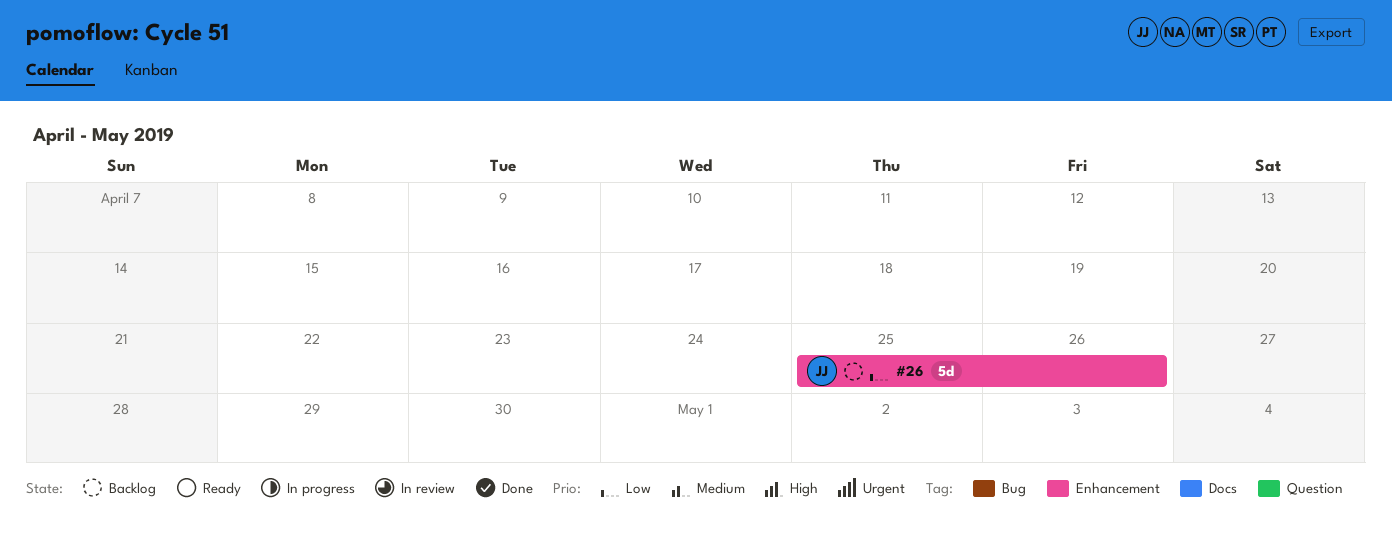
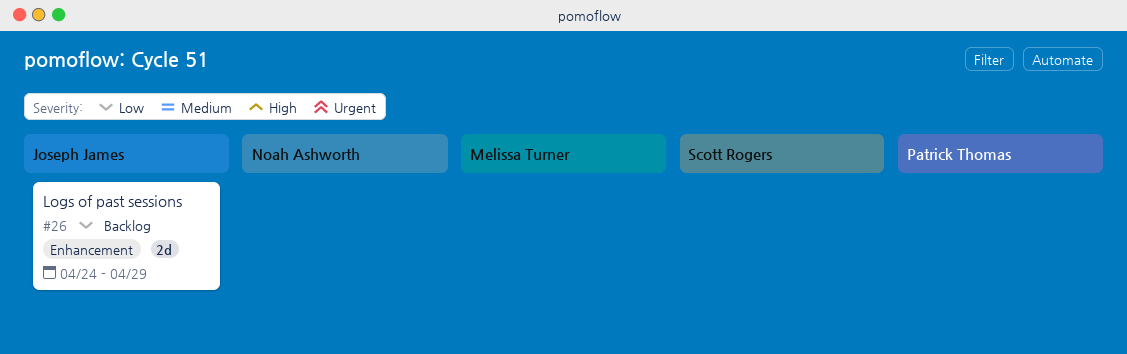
#26, estimate: 5d -> 2d
#26, start: Apr 25 -> Apr 24
#26, due: Apr 26 -> Apr 29

